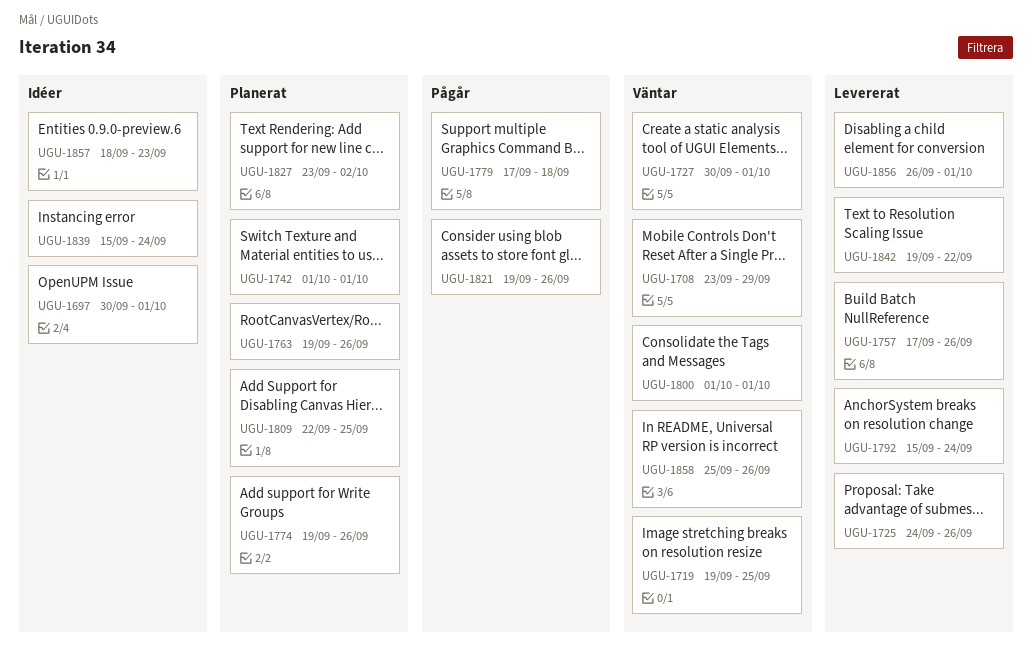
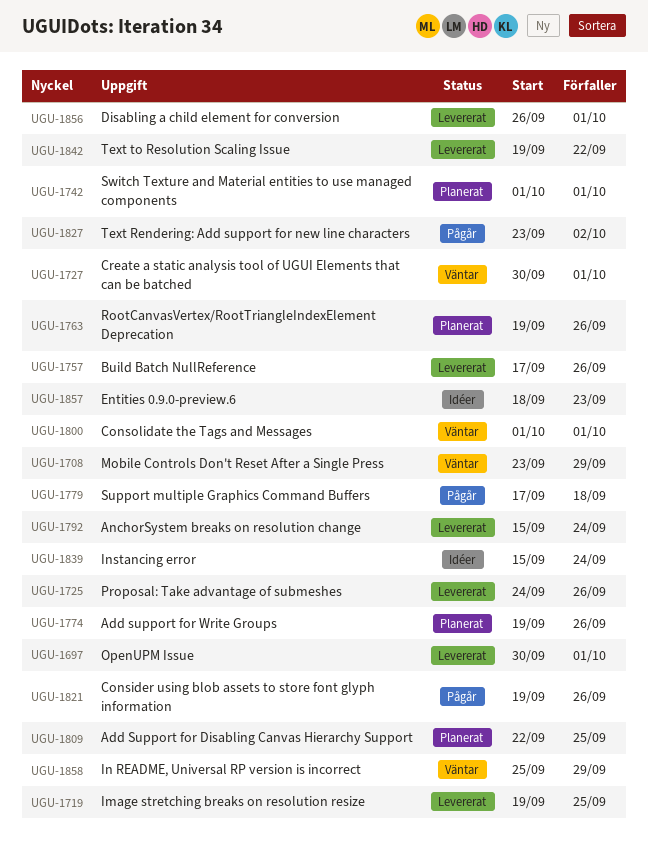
UGU-1697, status: Idéer -> Levererat
UGU-1719, status: Väntar -> Levererat
UGU-1827, status: Planerat -> Pågår
UGU-1858, due: Sep 26 -> Sep 29

